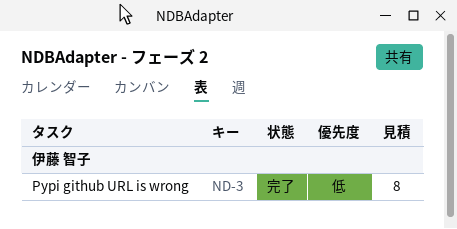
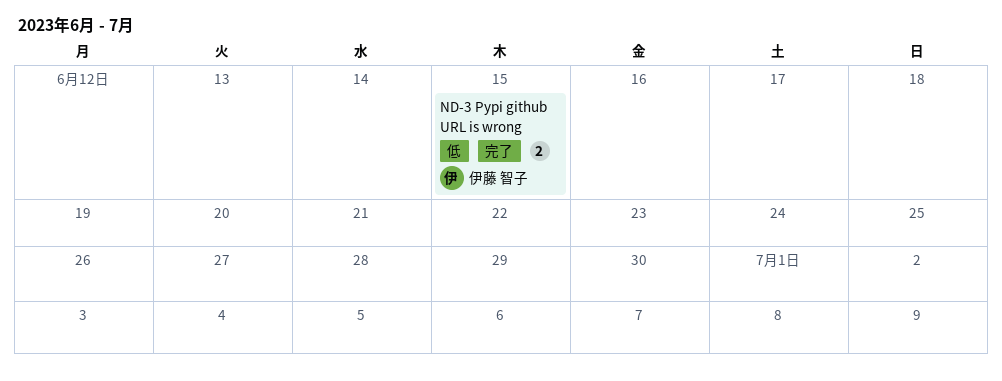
ND-3, estimate: 8 -> 2

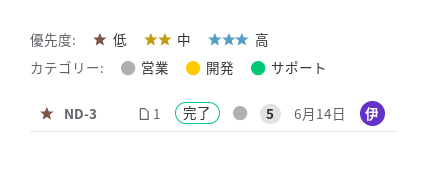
ND-3, estimate: 2 -> 5
ND-3, due: Jun 15 -> Jun 14

